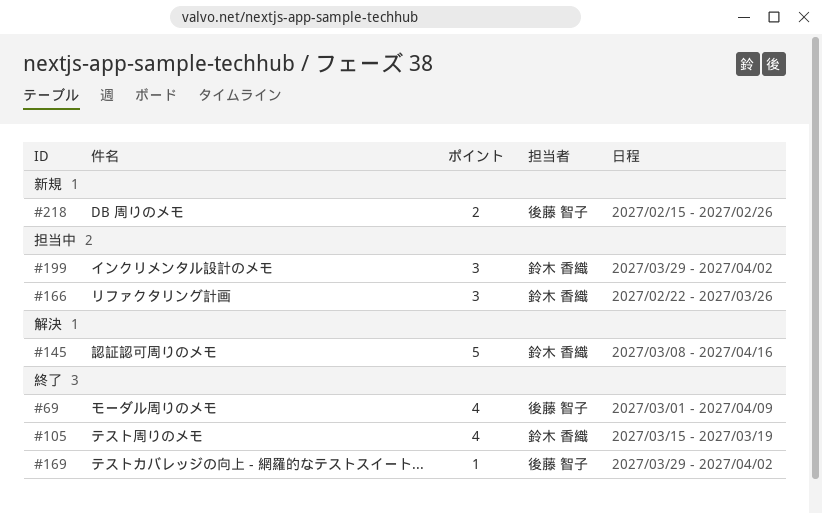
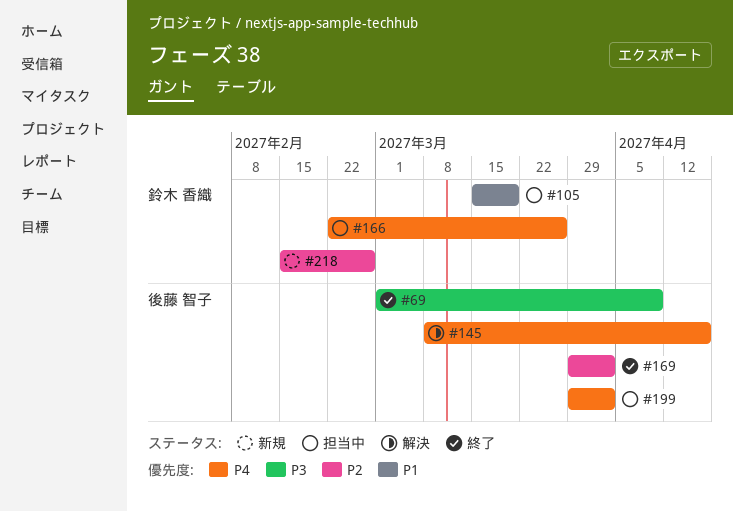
#105, status: 終了 -> 担当中
#145, owner: 鈴木 香織 -> 後藤 智子
#199, owner: 鈴木 香織 -> 後藤 智子
#218, owner: 後藤 智子 -> 鈴木 香織

